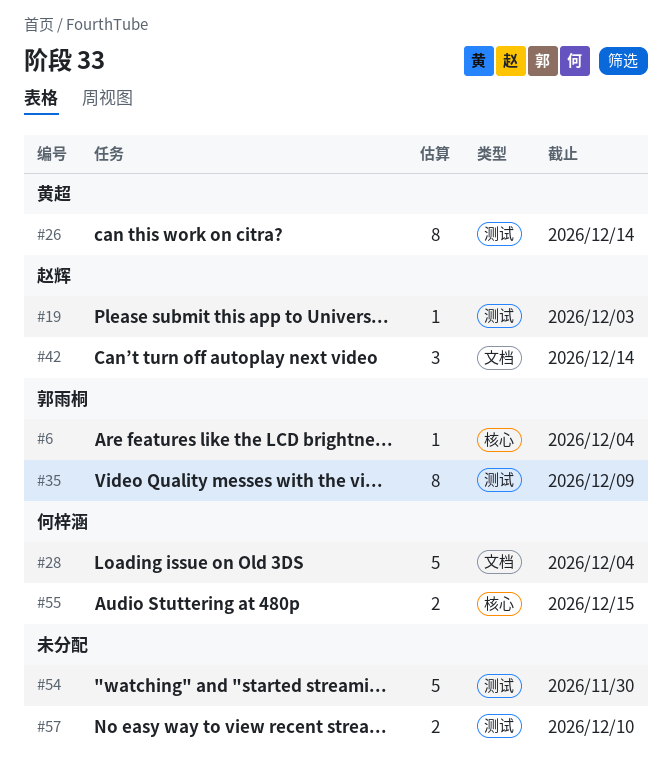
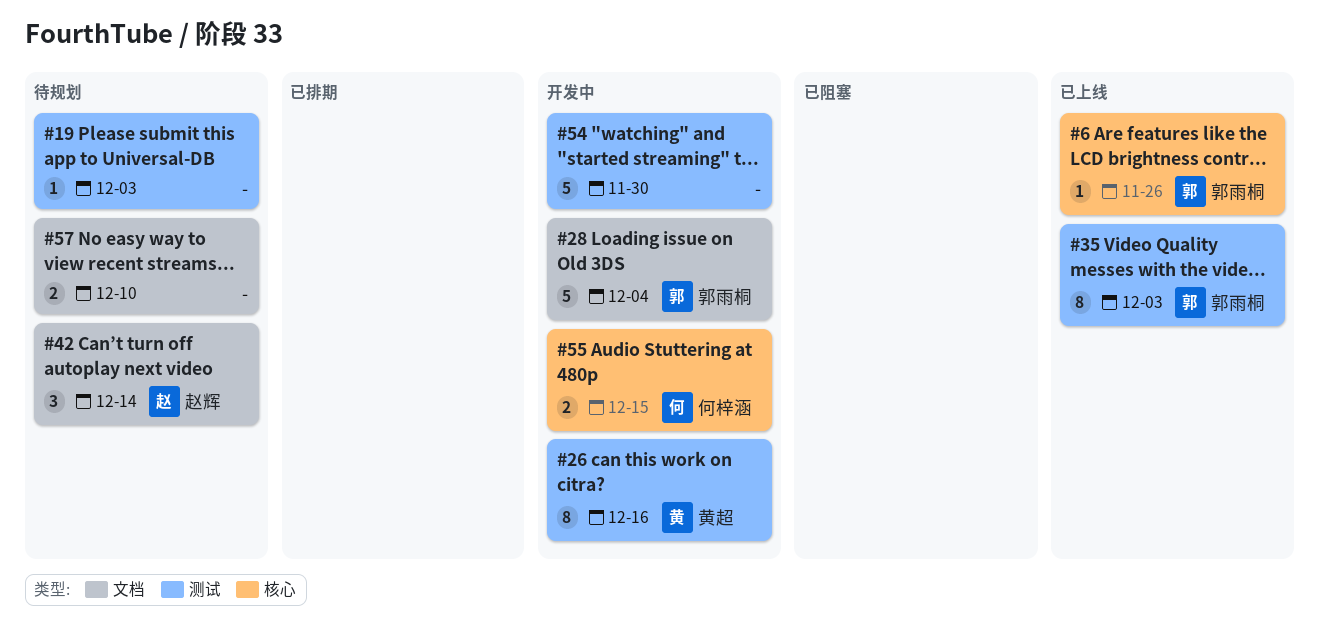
#6, due: Dec 4 -> Nov 26
#19, owner: 赵辉 -> none
#26, due: Dec 14 -> Dec 16
#28, owner: 何梓涵 -> 郭雨桐
#35, due: Dec 9 -> Dec 3
#57, label: 测试 -> 文档

